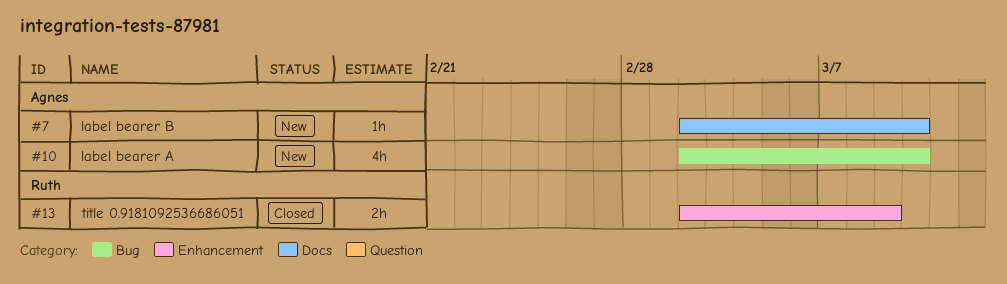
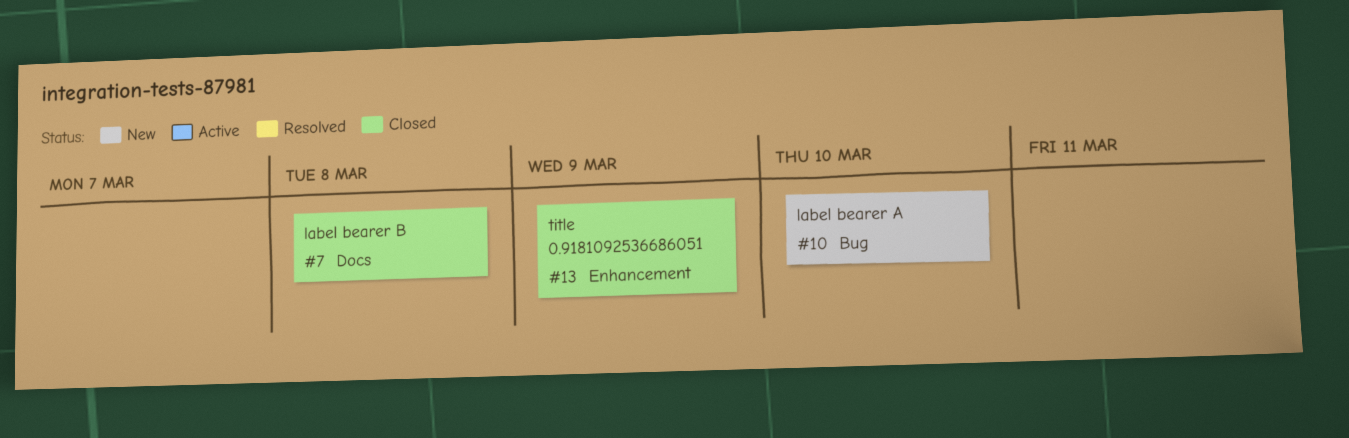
#7, status: New -> Closed
#7, due: Mar 10 -> Mar 8

